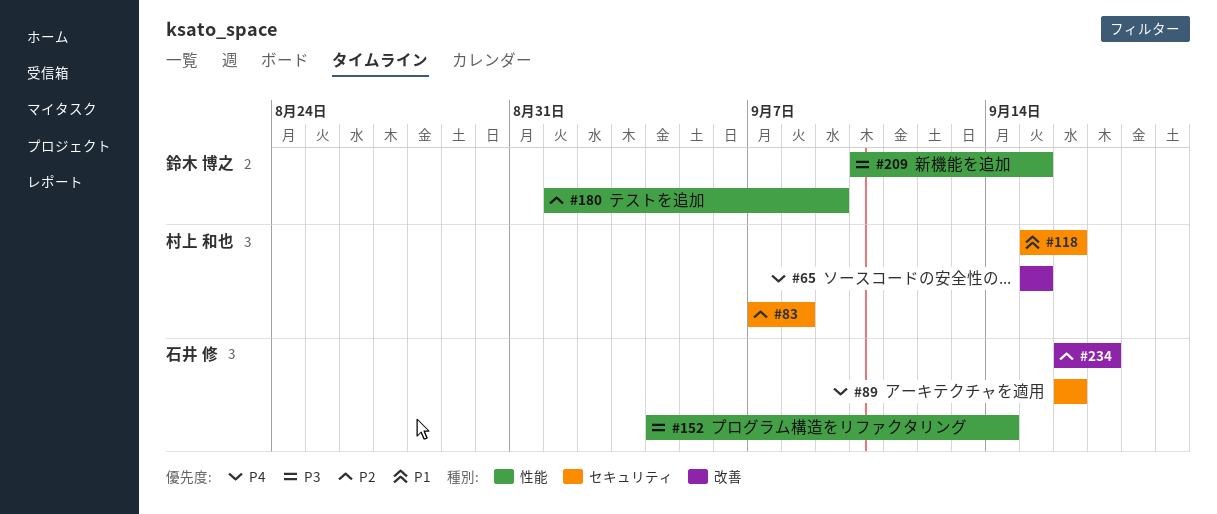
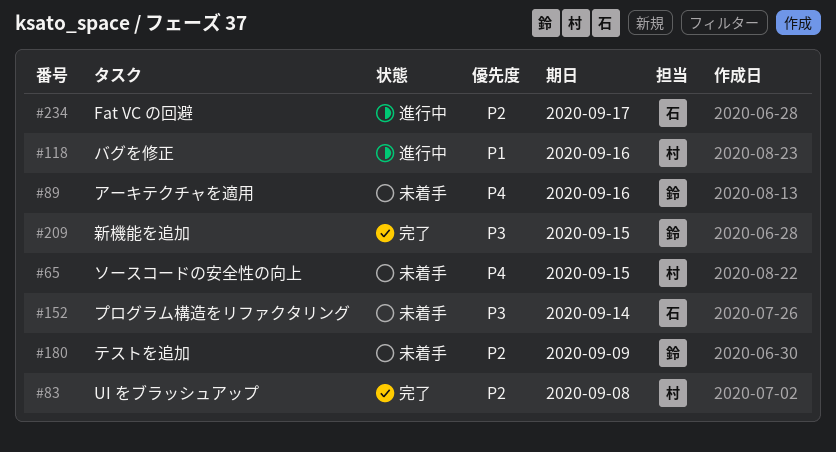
#89, owner: 石井 修 -> 鈴木 博之

